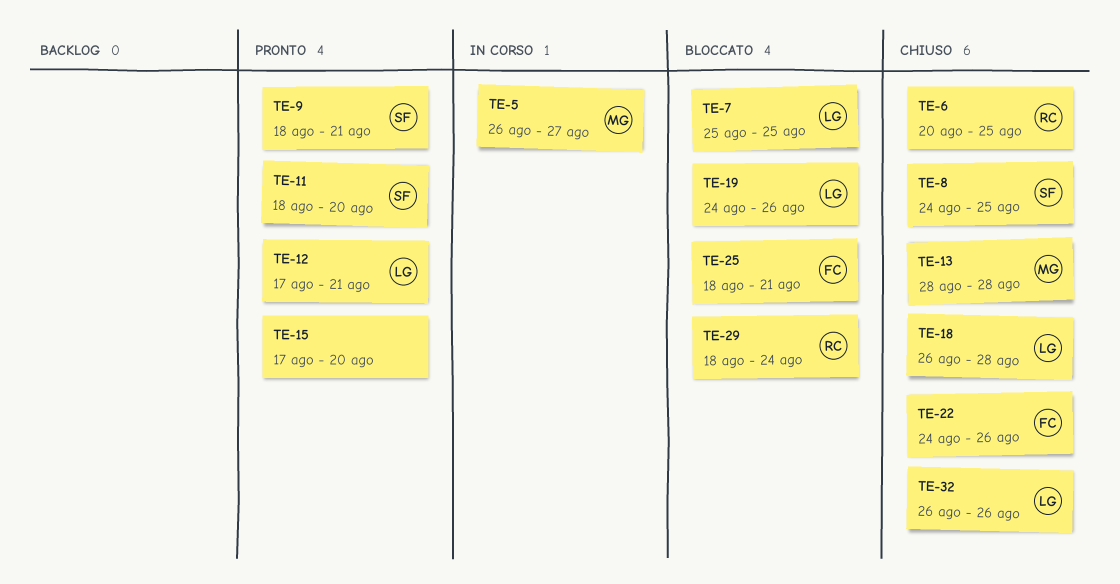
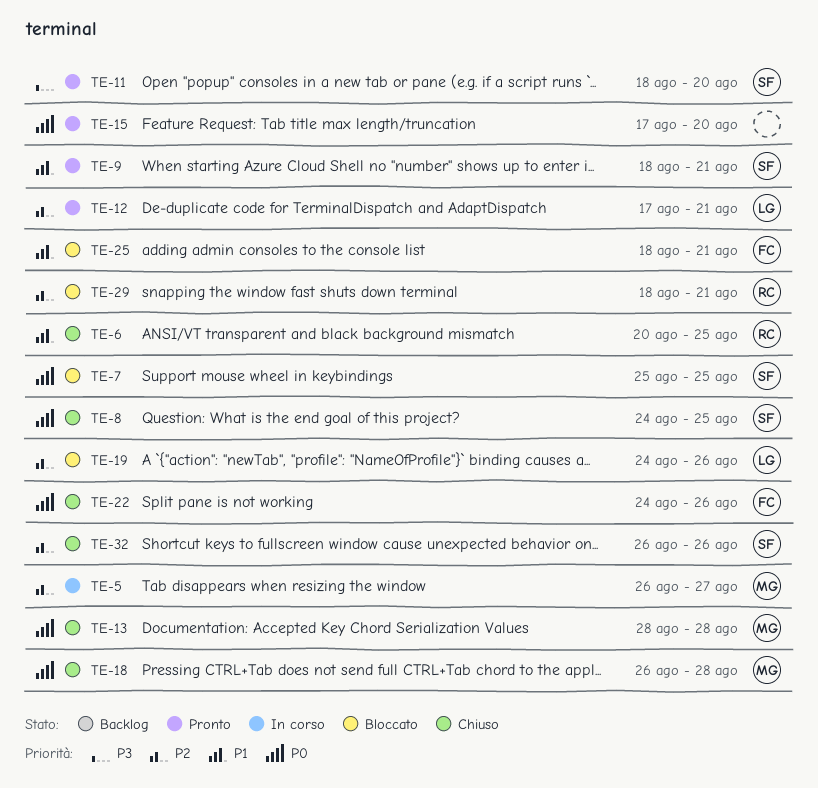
TE-7, owner: LG -> SF
TE-18, owner: LG -> MG
TE-29, due: Aug 24 -> Aug 21
TE-32, owner: LG -> SF

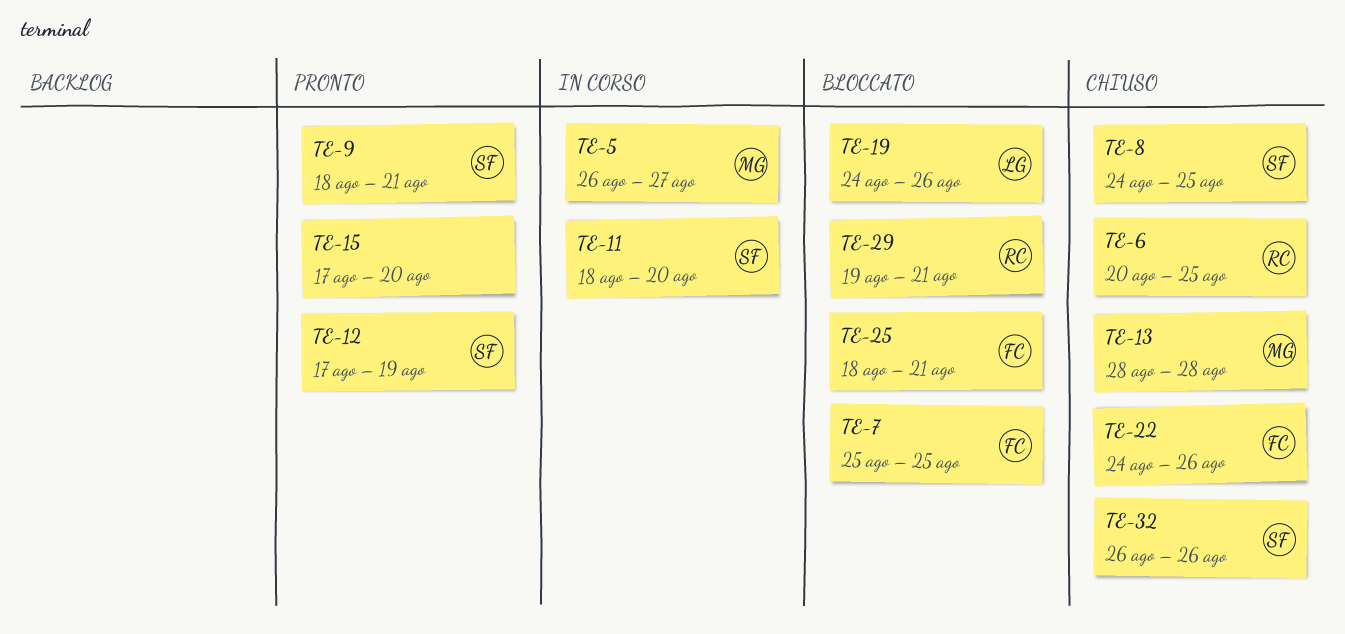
TE-7, owner: SF -> FC
TE-11, status: Pronto -> In corso
TE-12, owner: LG -> SF
TE-12, due: Aug 21 -> Aug 19
TE-18: present -> none
TE-29, start: Aug 18 -> Aug 19

